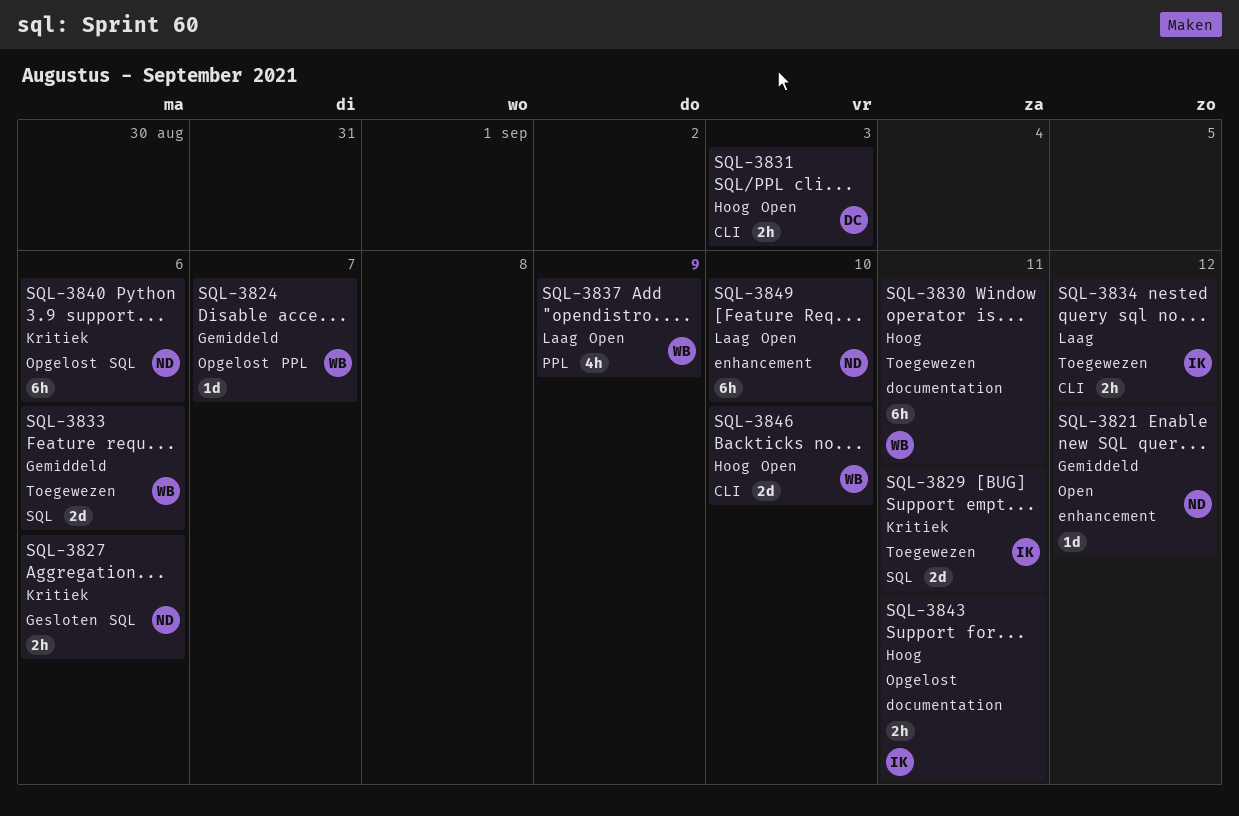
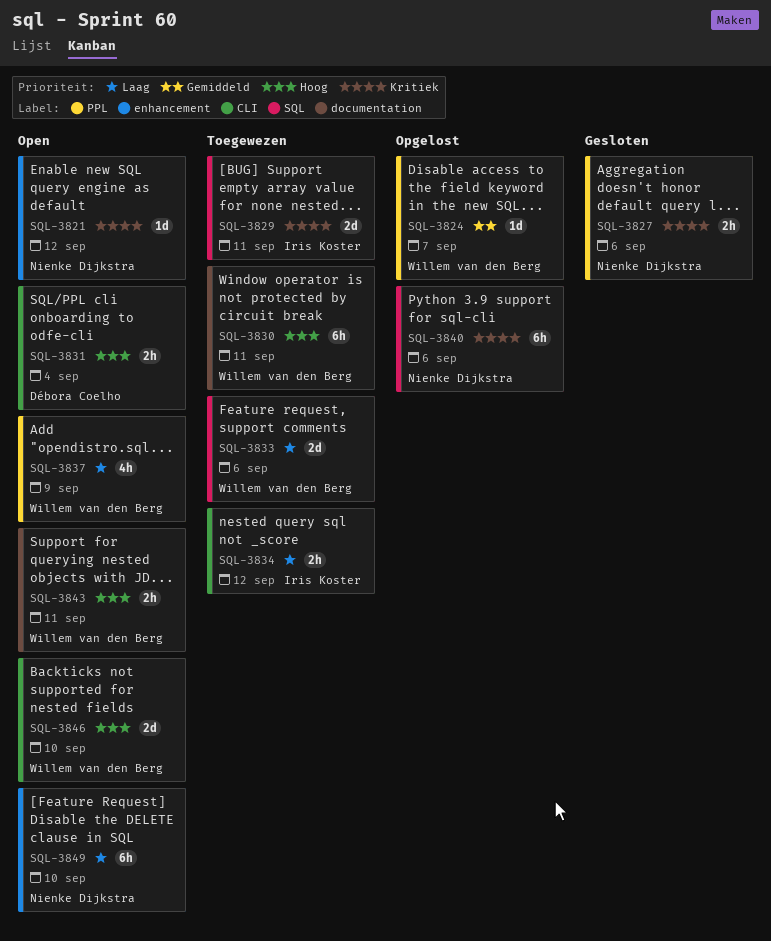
SQL-3821, priority: Gemiddeld -> Kritiek
SQL-3827, label: SQL -> PPL
SQL-3831, due: Sep 3 -> Sep 4
SQL-3833, priority: Gemiddeld -> Laag
SQL-3843, status: Opgelost -> Open
SQL-3843, owner: Iris Koster -> Willem van den Berg

